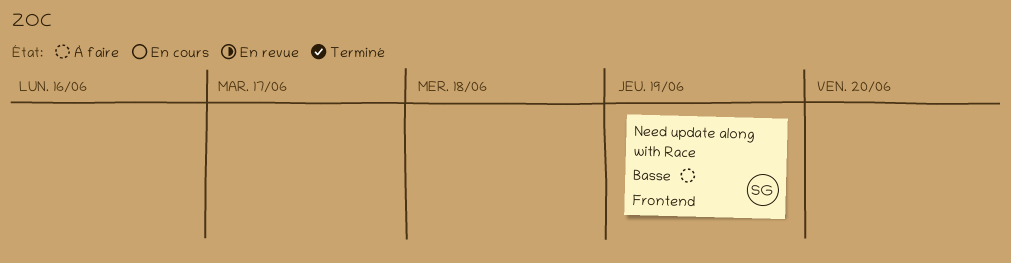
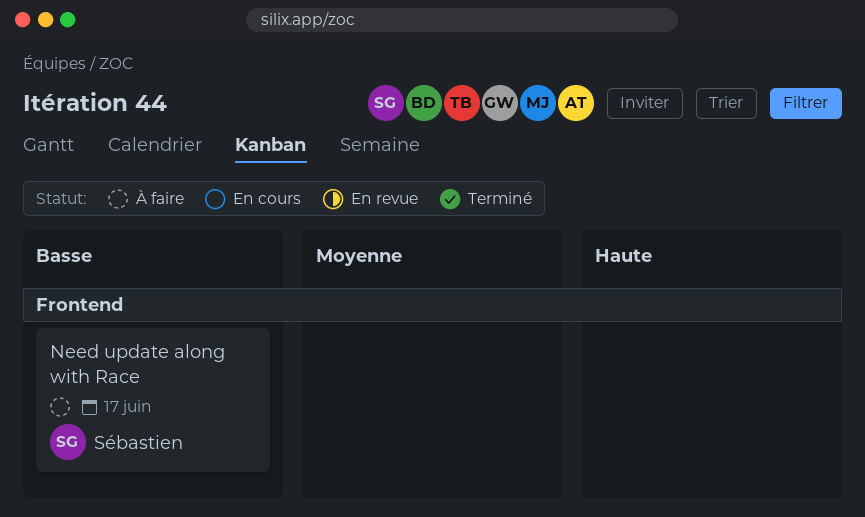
Need update along with Race, due: Jun 19 -> Jun 17

